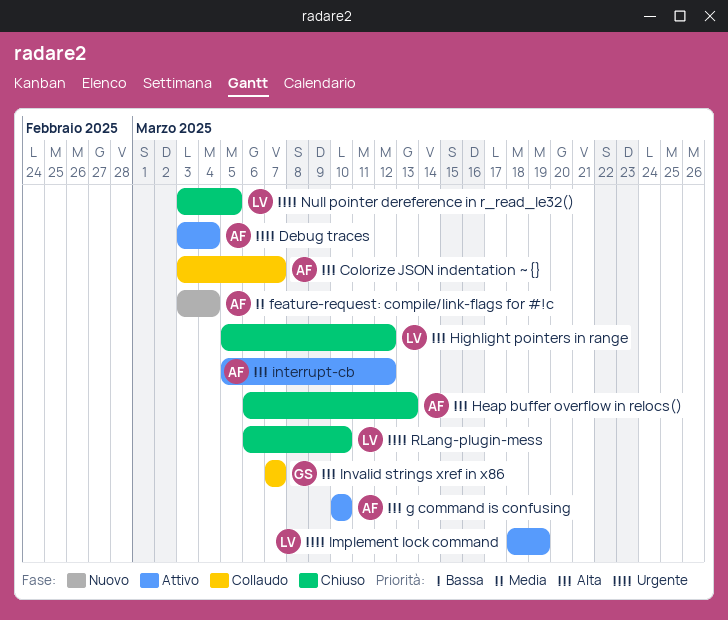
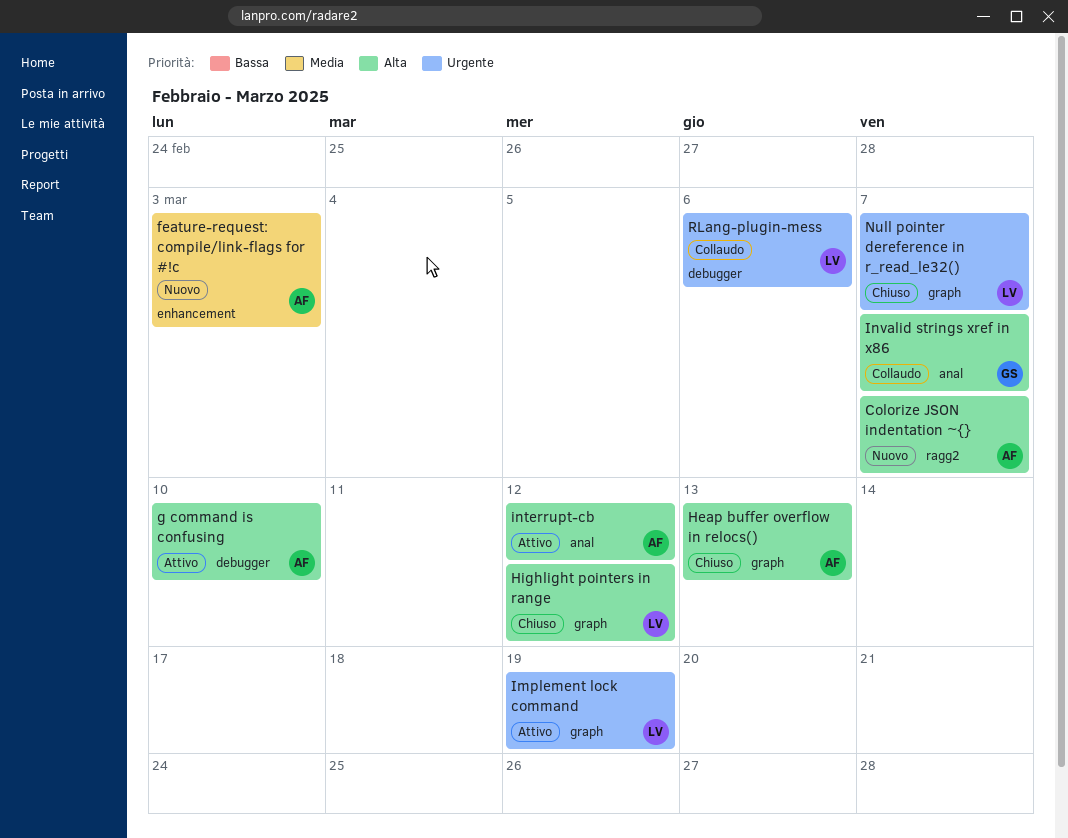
Colorize JSON indentation ~{}, status: Collaudo -> Nuovo
Debug traces: present -> none
feature-request: compile/link-flags for #!c, due: Mar 4 -> Mar 3
Null pointer dereference in r_read_le32(), due: Mar 5 -> Mar 7
RLang-plugin-mess, status: Chiuso -> Collaudo
RLang-plugin-mess, due: Mar 10 -> Mar 6

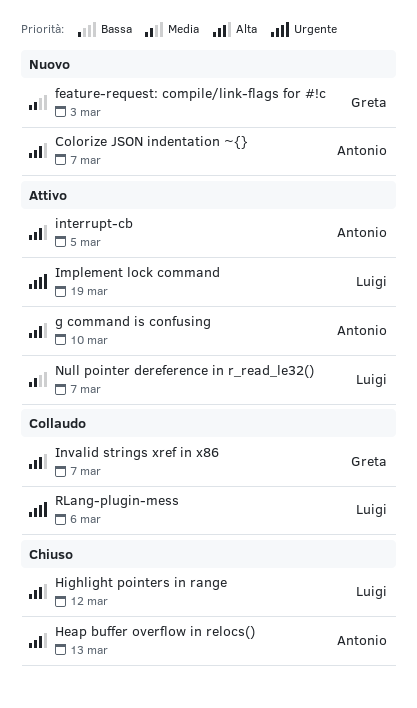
feature-request: compile/link-flags for #!c, owner: Antonio -> Greta
interrupt-cb, due: Mar 12 -> Mar 5
Null pointer dereference in r_read_le32(), status: Chiuso -> Attivo
Null pointer dereference in r_read_le32(), priority: Urgente -> Media

